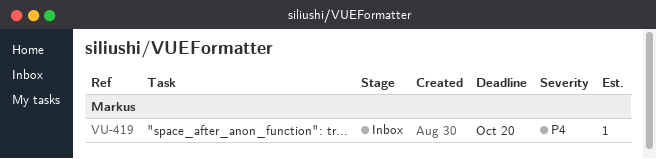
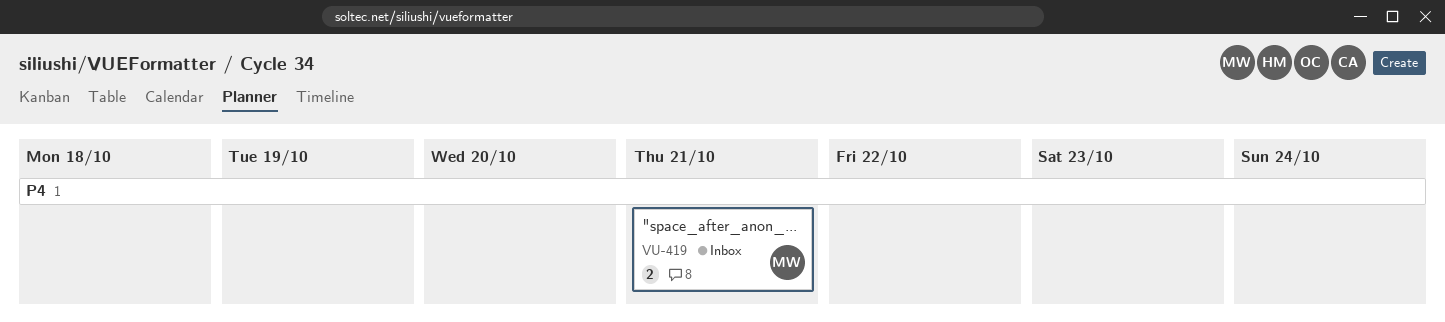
VU-419, estimate: 1 -> 2
VU-419, due: Oct 20 -> Oct 21

